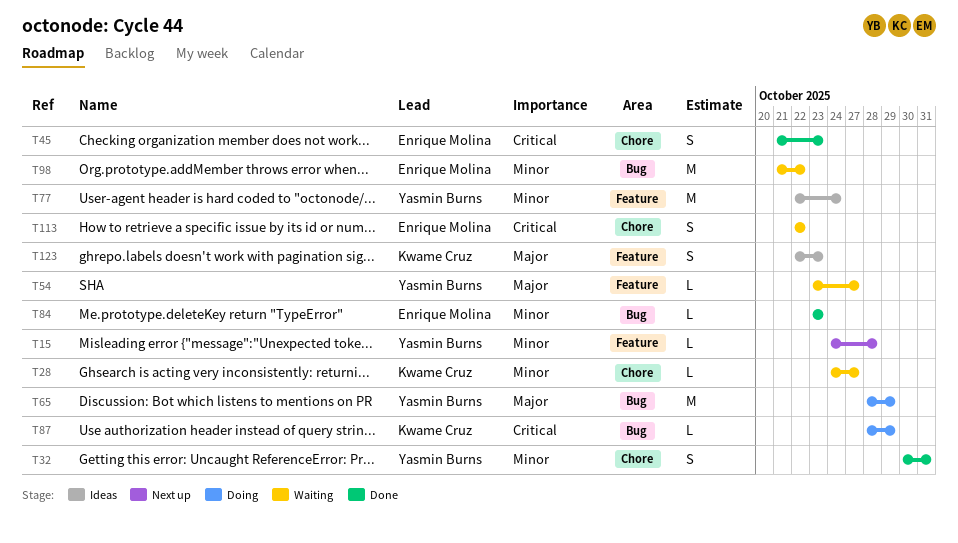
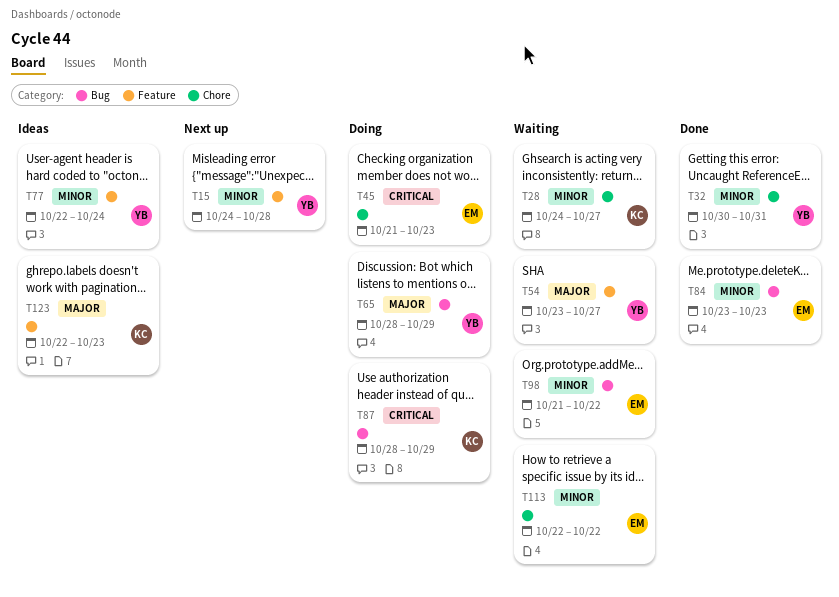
T45, status: Done -> Doing
T113, priority: Critical -> Minor

